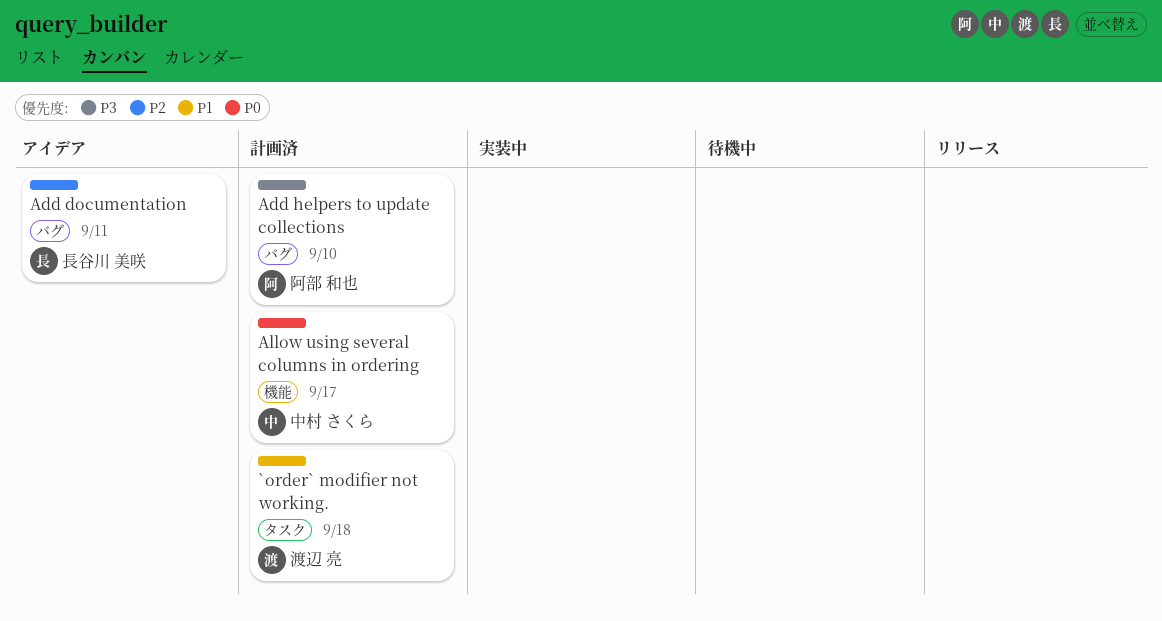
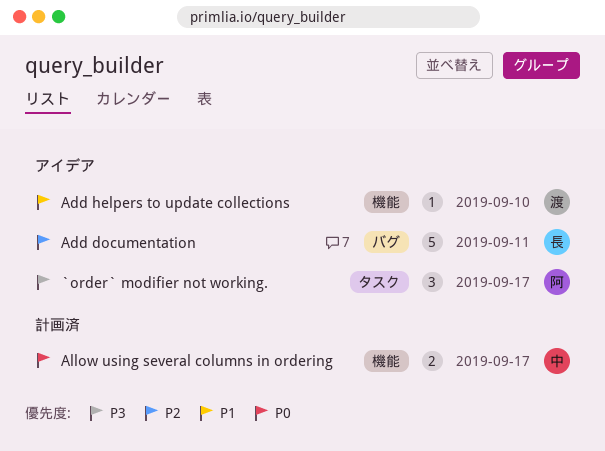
`order` modifier not working., status: 計画済 -> アイデア
`order` modifier not working., owner: 渡辺 亮 -> 阿部 和也
`order` modifier not working., priority: P1 -> P3
`order` modifier not working., due: Sep 18 -> Sep 17
Add helpers to update collections, status: 計画済 -> アイデア
Add helpers to update collections, owner: 阿部 和也 -> 渡辺 亮
Add helpers to update collections, priority: P3 -> P1
Add helpers to update collections, label: バグ -> 機能

